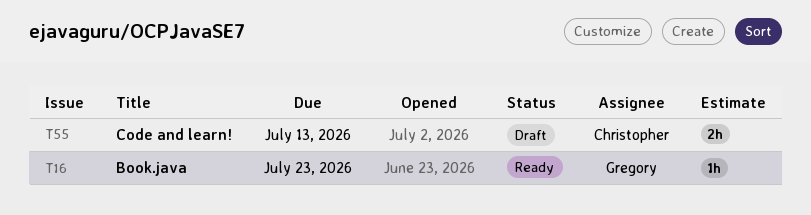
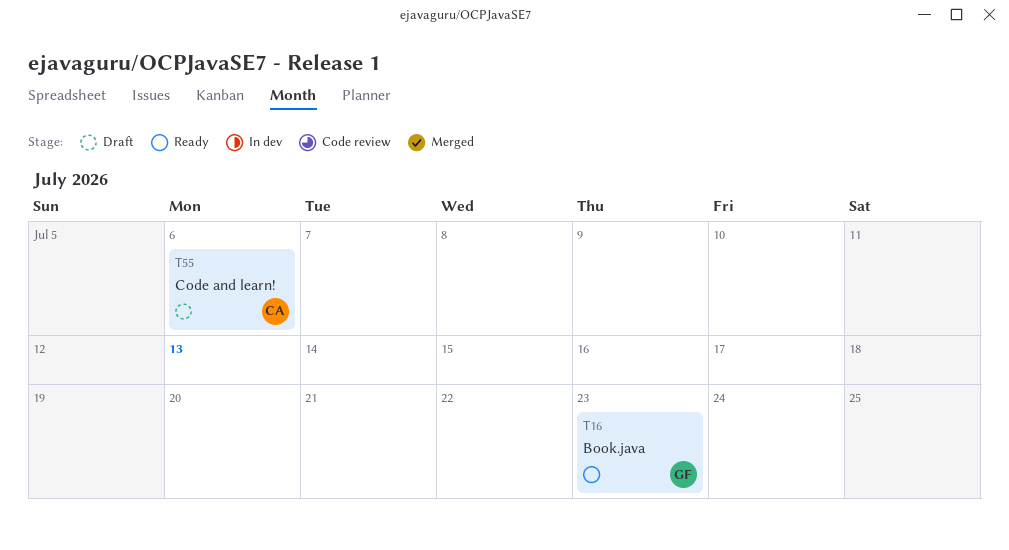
T55, due: Jul 13 -> Jul 6

